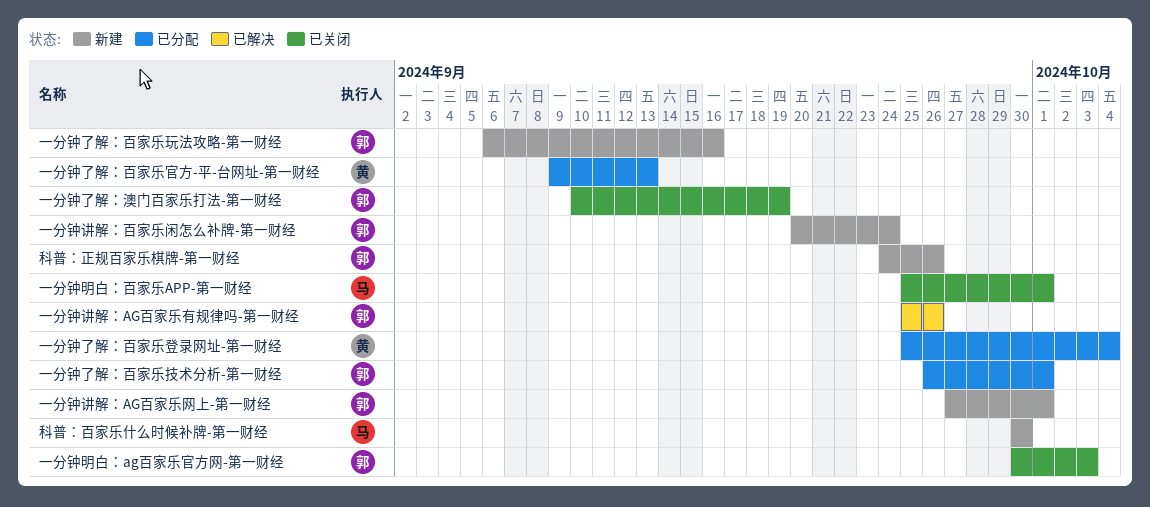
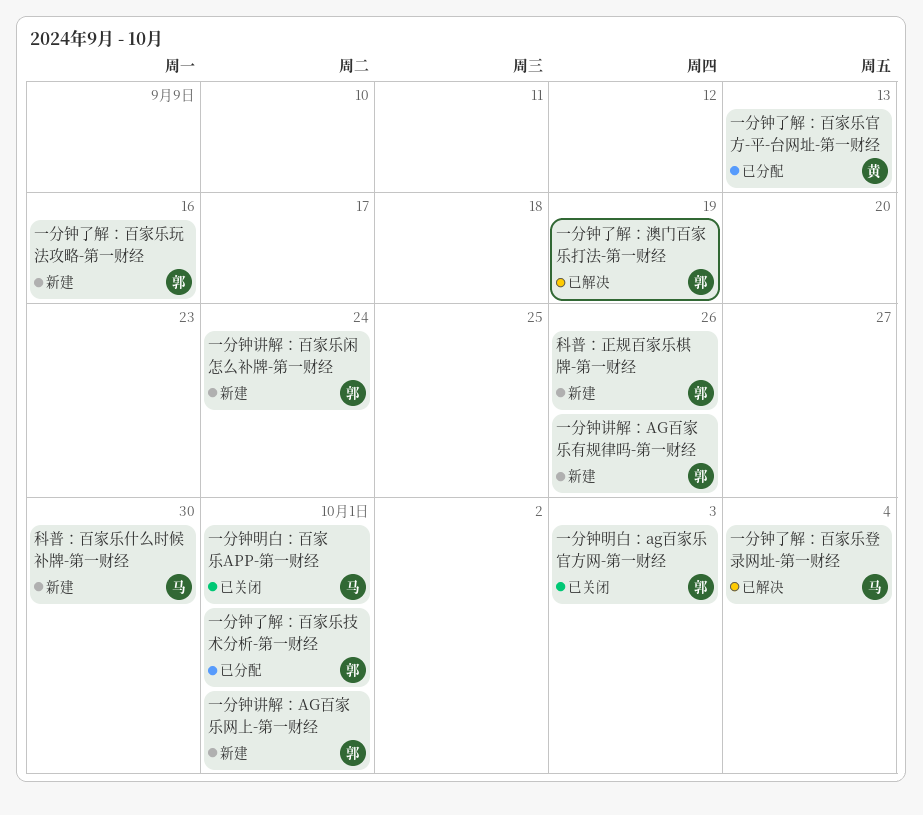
一分钟了解：澳门百家乐打法-第一财经, status: 已关闭 -> 已解决
一分钟了解：百家乐登录网址-第一财经, status: 已分配 -> 已解决
一分钟了解：百家乐登录网址-第一财经, owner: 黄 -> 马
一分钟讲解：AG百家乐有规律吗-第一财经, status: 已解决 -> 新建

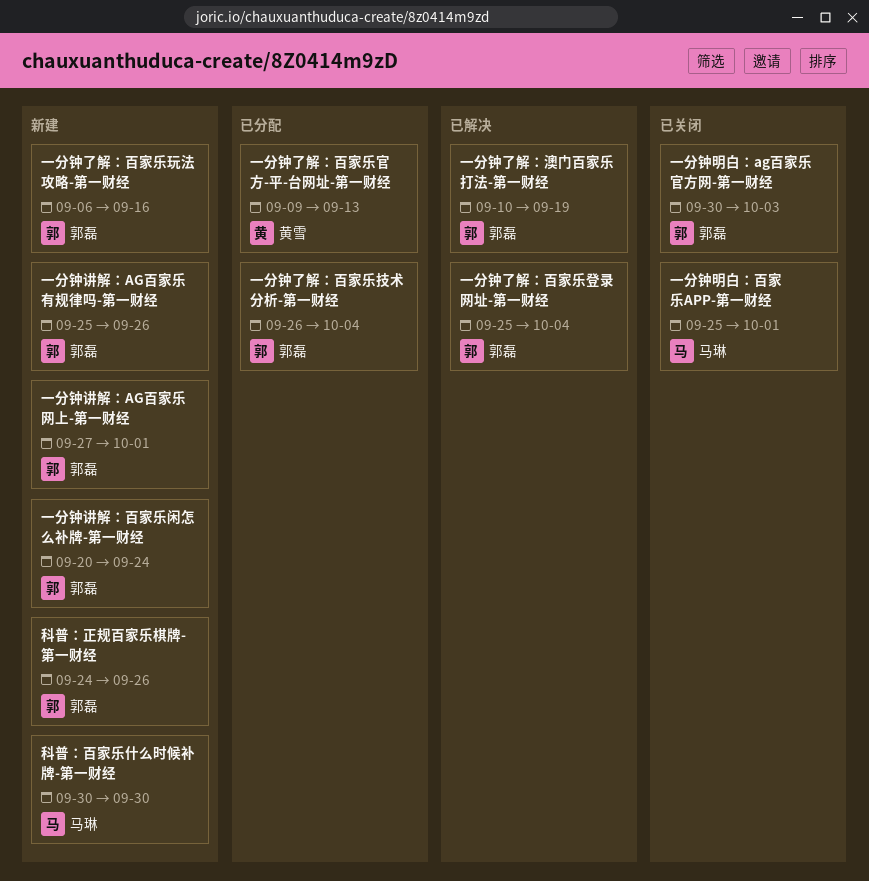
一分钟了解：百家乐技术分析-第一财经, due: Oct 1 -> Oct 4
一分钟了解：百家乐登录网址-第一财经, owner: 马琳 -> 郭磊

